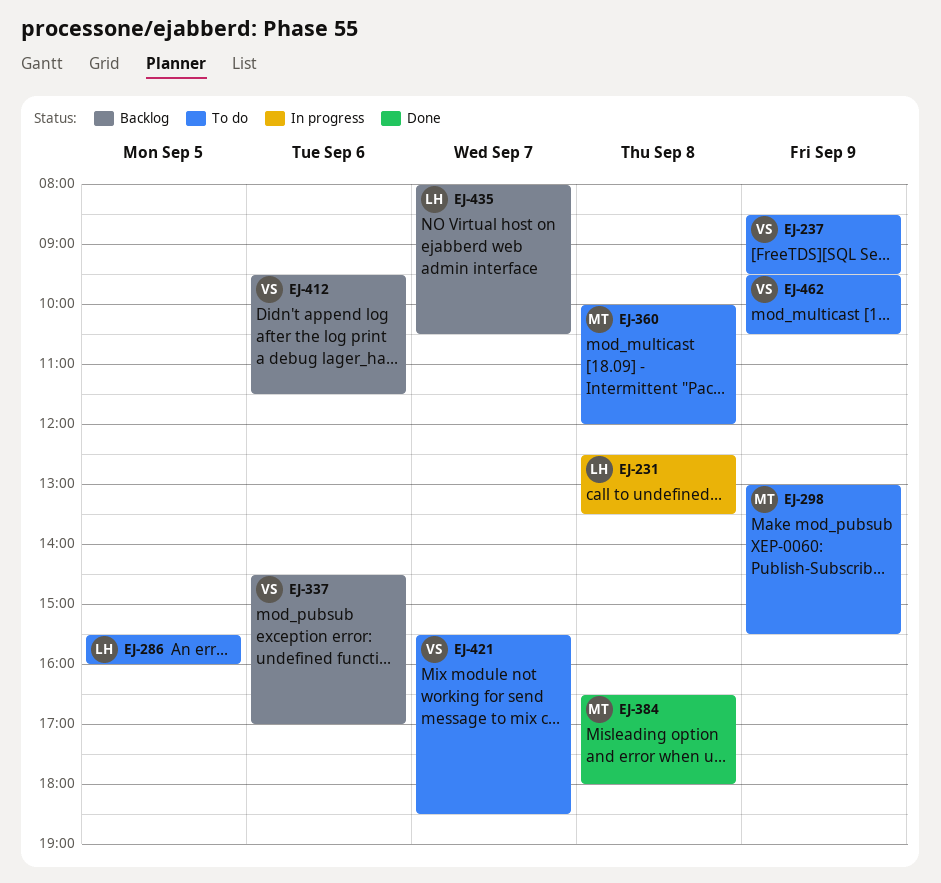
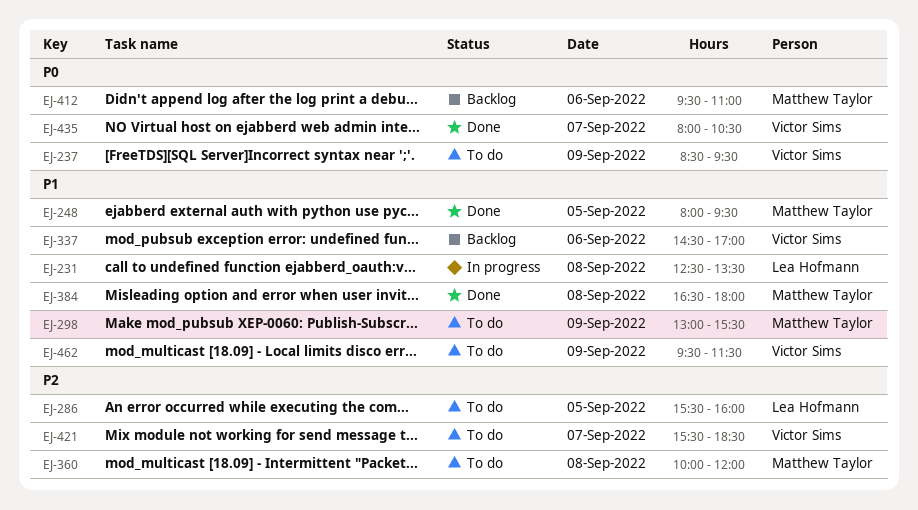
EJ-248: none -> present
EJ-412, owner: Victor Sims -> Matthew Taylor
EJ-412, ends: 11:30 -> 11:00
EJ-435, status: Backlog -> Done
EJ-435, owner: Lea Hofmann -> Victor Sims
EJ-462, ends: 10:30 -> 11:30

